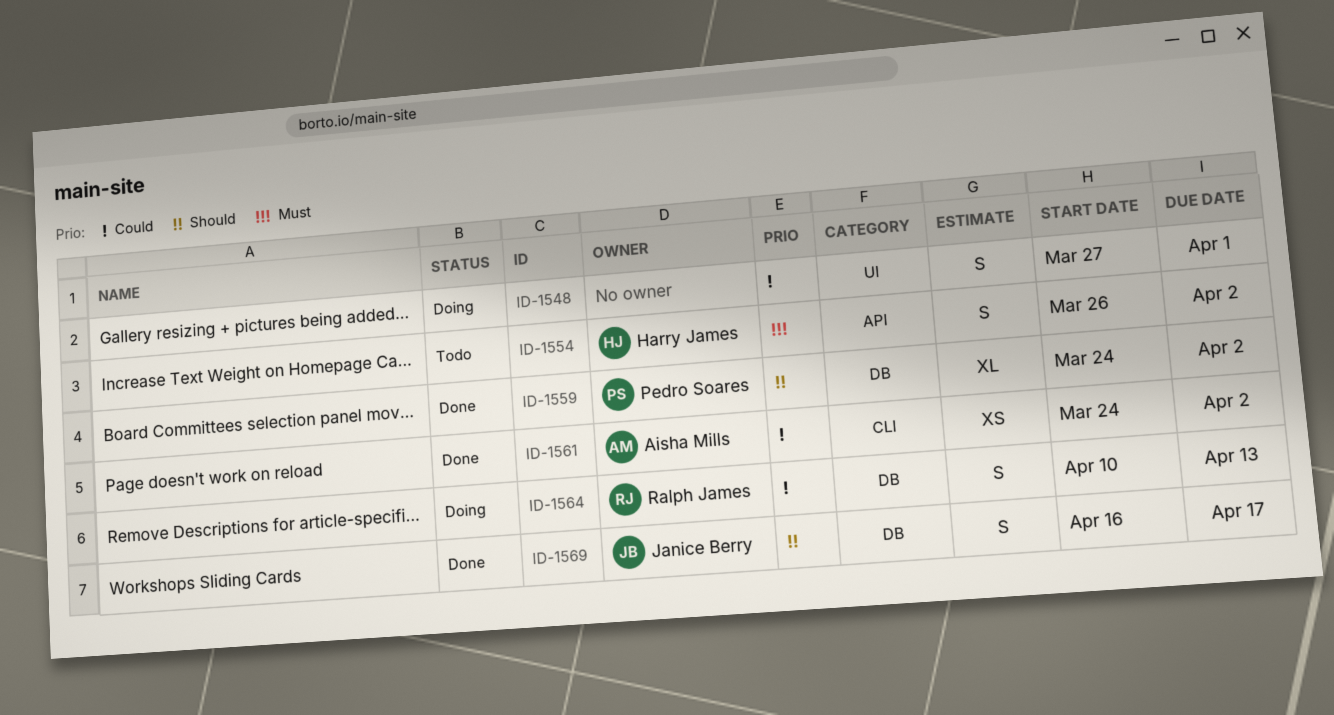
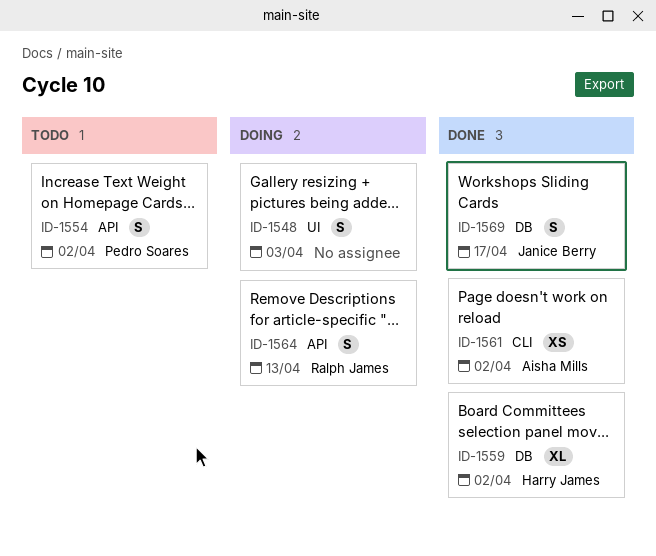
ID-1548, due: Apr 1 -> Apr 3
ID-1554, owner: Harry James -> Pedro Soares
ID-1559, owner: Pedro Soares -> Harry James
ID-1564, label: DB -> API

